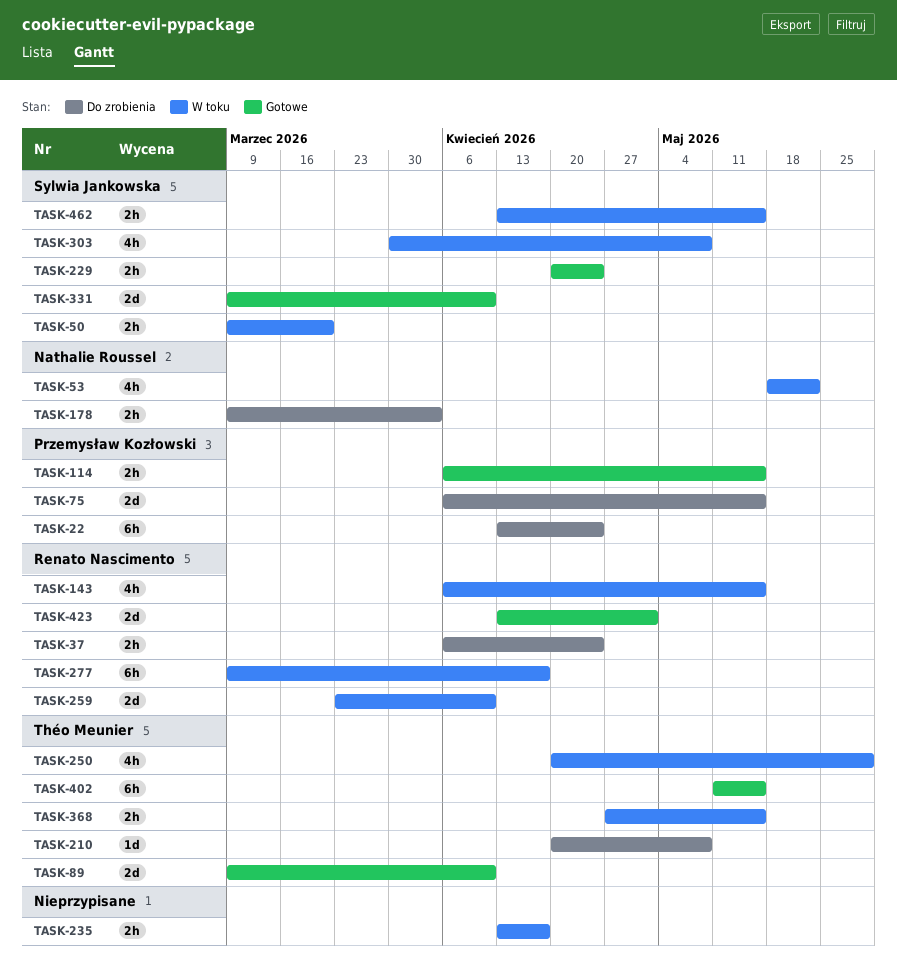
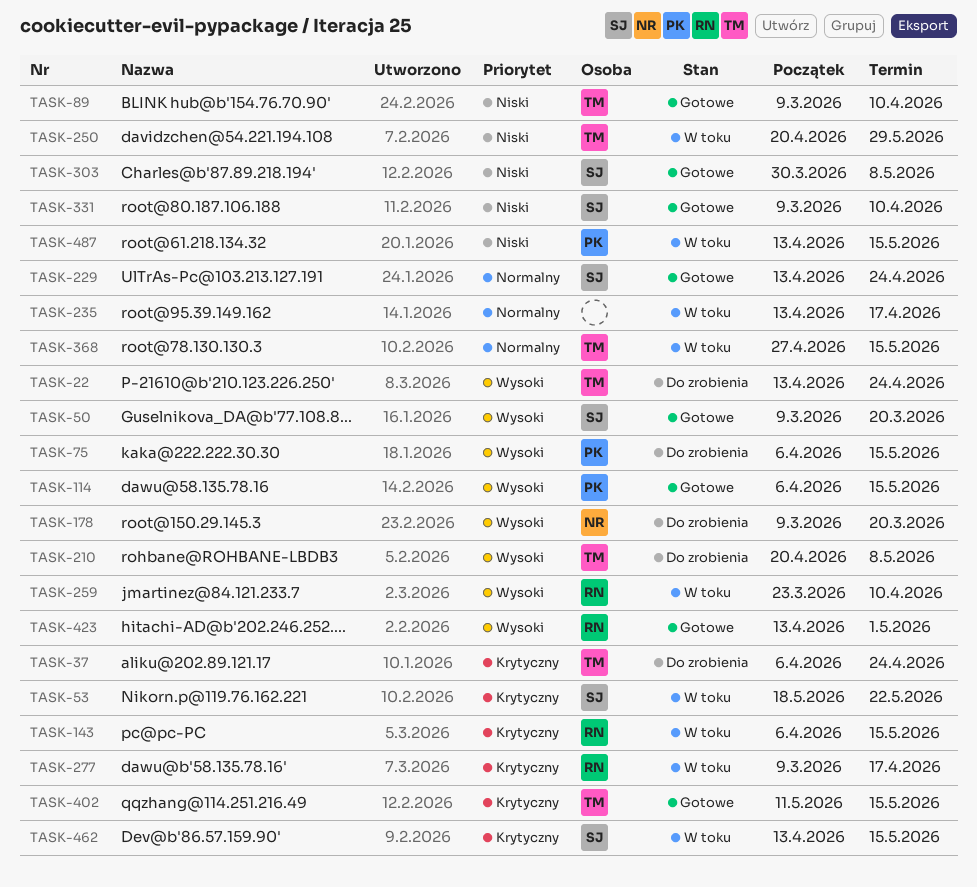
TASK-22, owner: Przemysław Kozłowski -> Théo Meunier
TASK-37, owner: Renato Nascimento -> Théo Meunier
TASK-50, status: W toku -> Gotowe
TASK-53, owner: Nathalie Roussel -> Sylwia Jankowska
TASK-178, due: Apr 3 -> Mar 20
TASK-229, start: Apr 20 -> Apr 13
TASK-303, status: W toku -> Gotowe
TASK-487: none -> present

